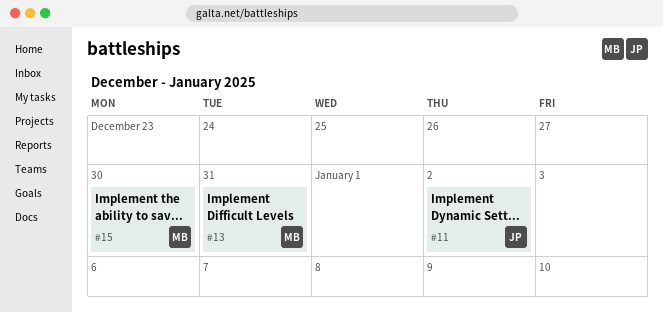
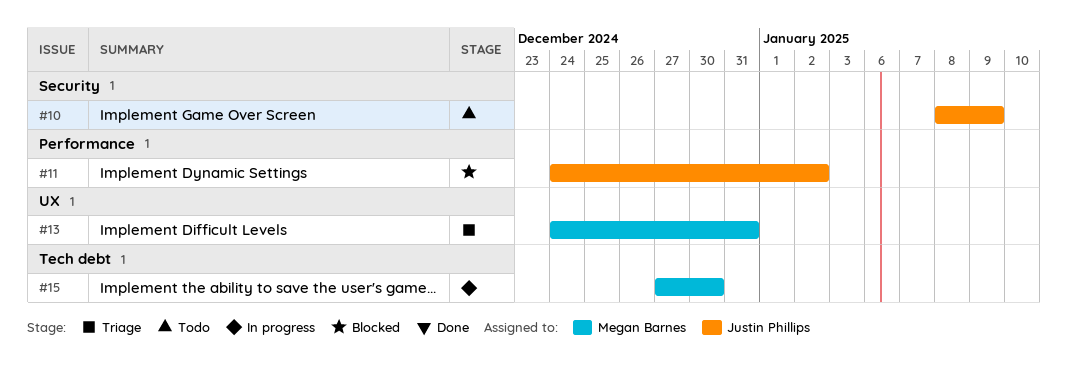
#10: none -> present

